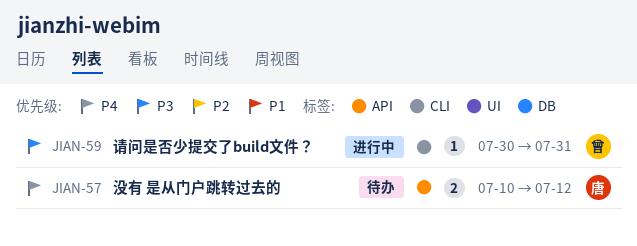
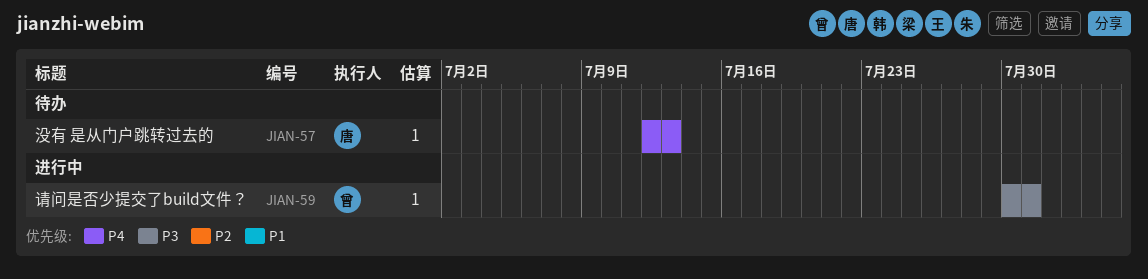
JIAN-57, estimate: 2 -> 1
JIAN-57, start: Jul 10 -> Jul 12
JIAN-57, due: Jul 12 -> Jul 13

